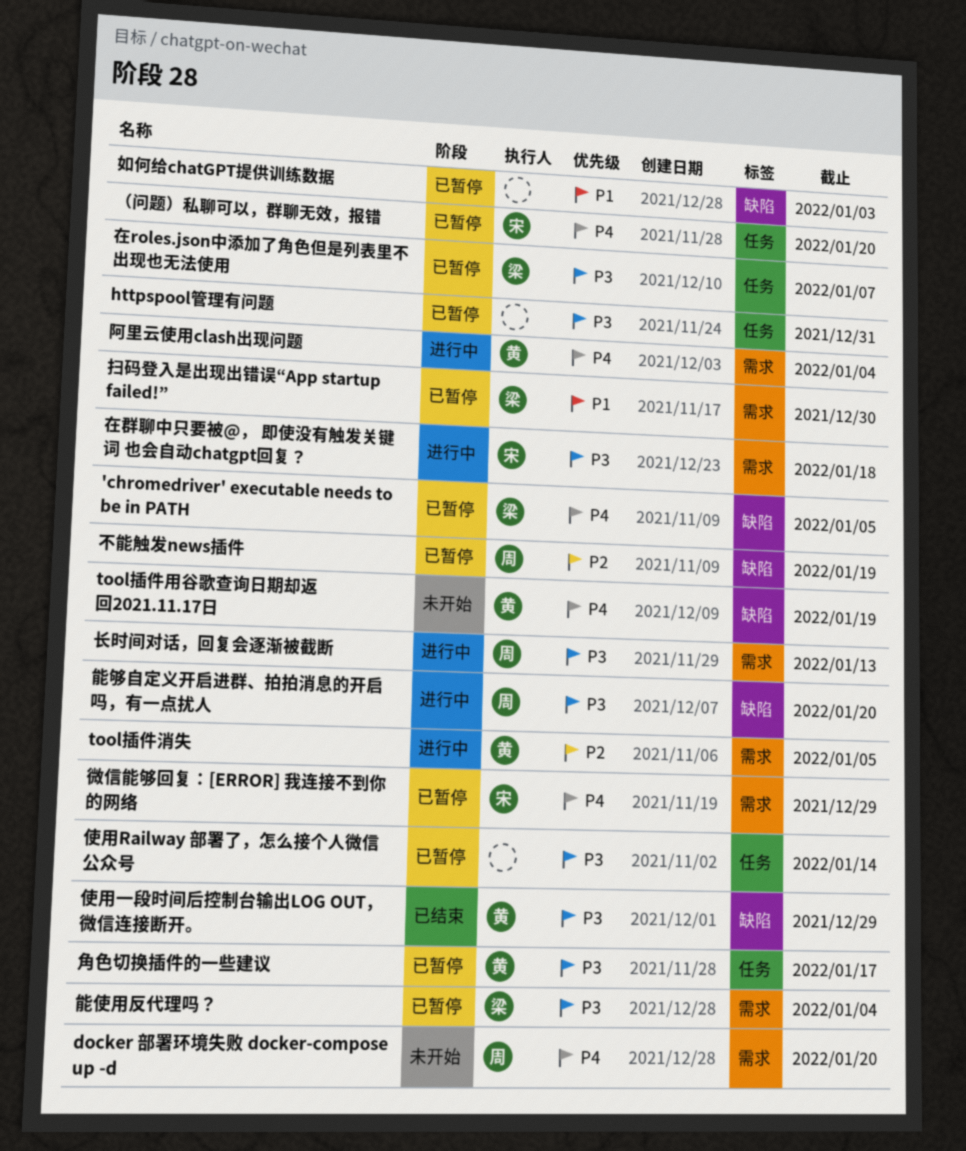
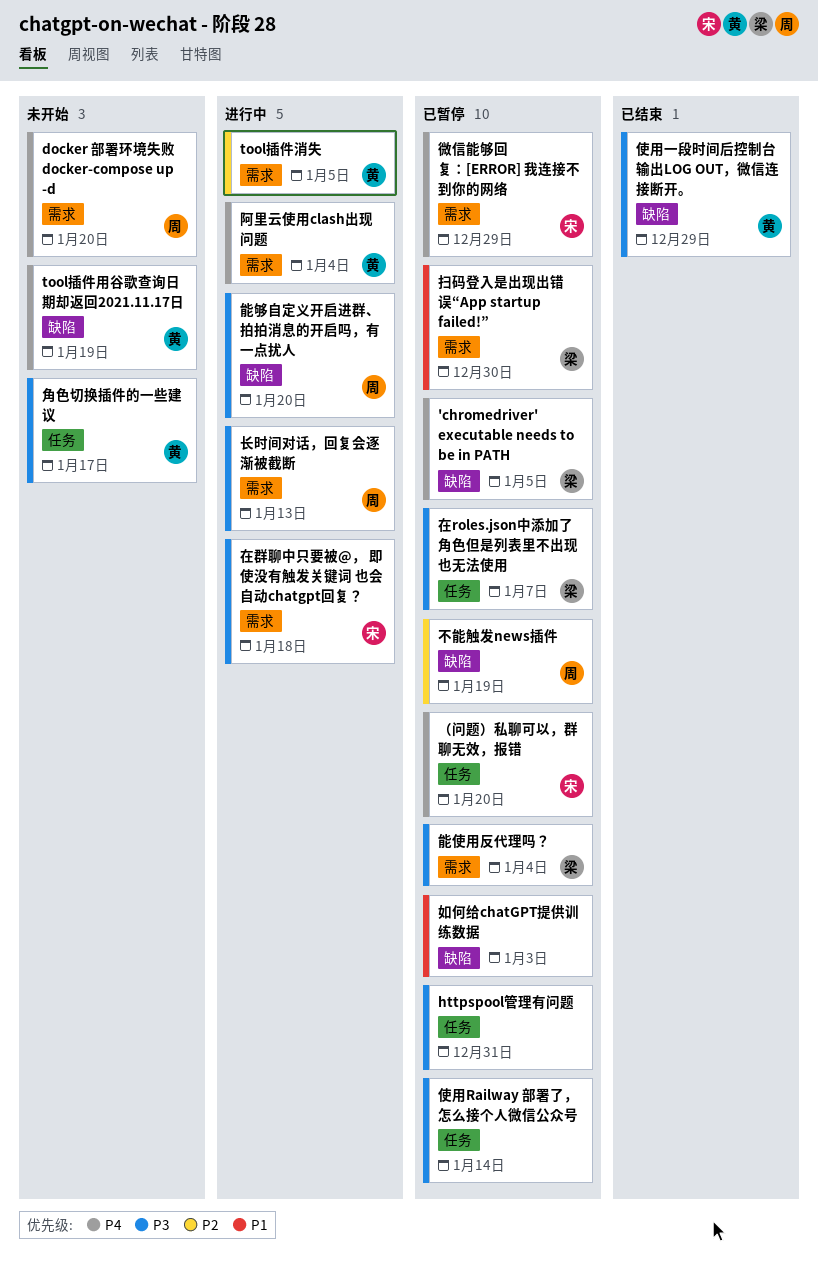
角色切换插件的一些建议, status: 已暂停 -> 未开始

